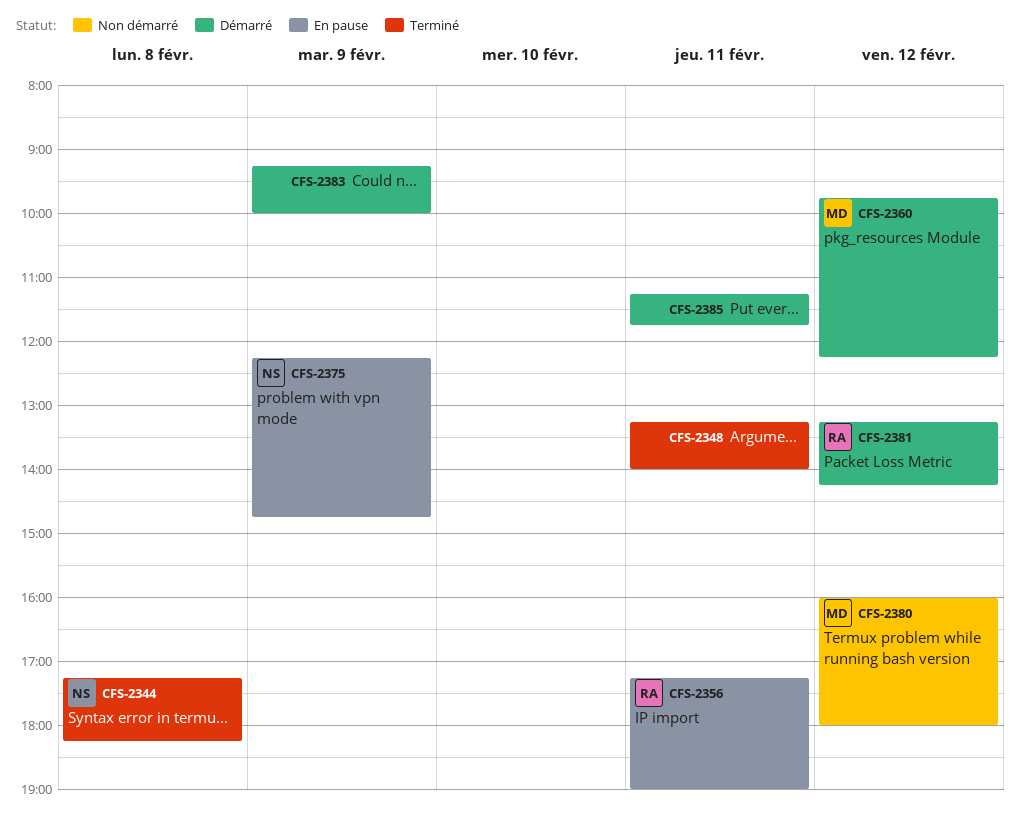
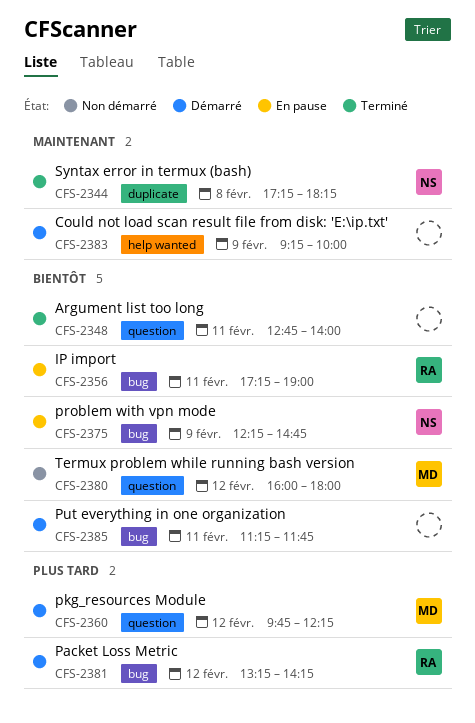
CFS-2348, begins: 13:15 -> 12:45

